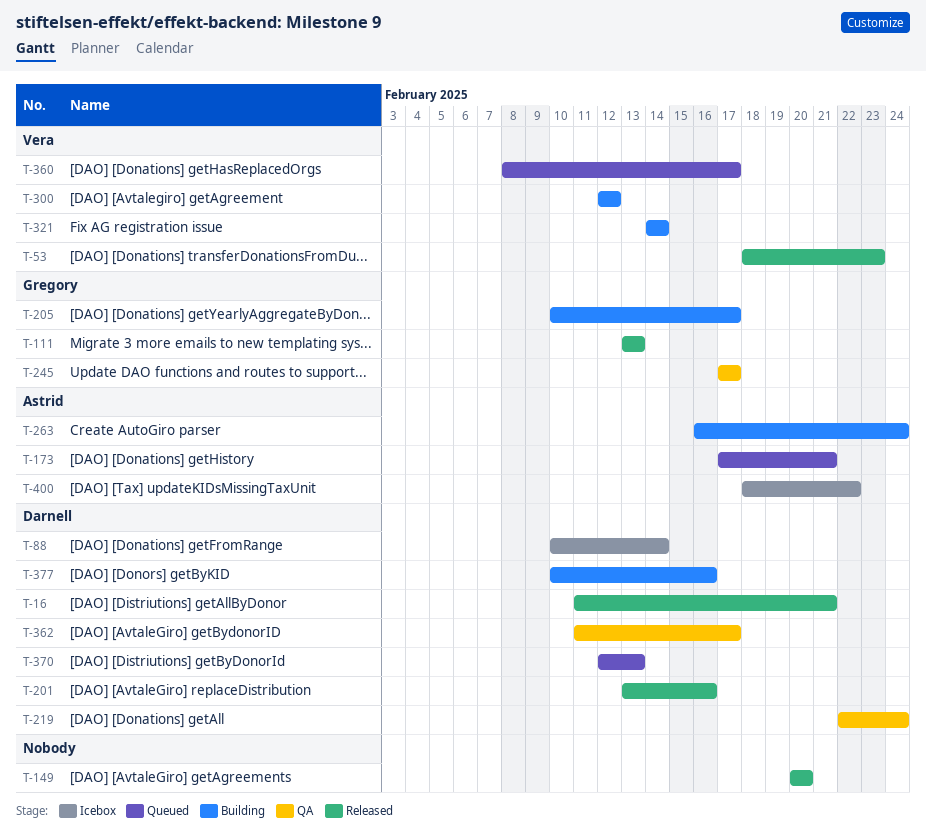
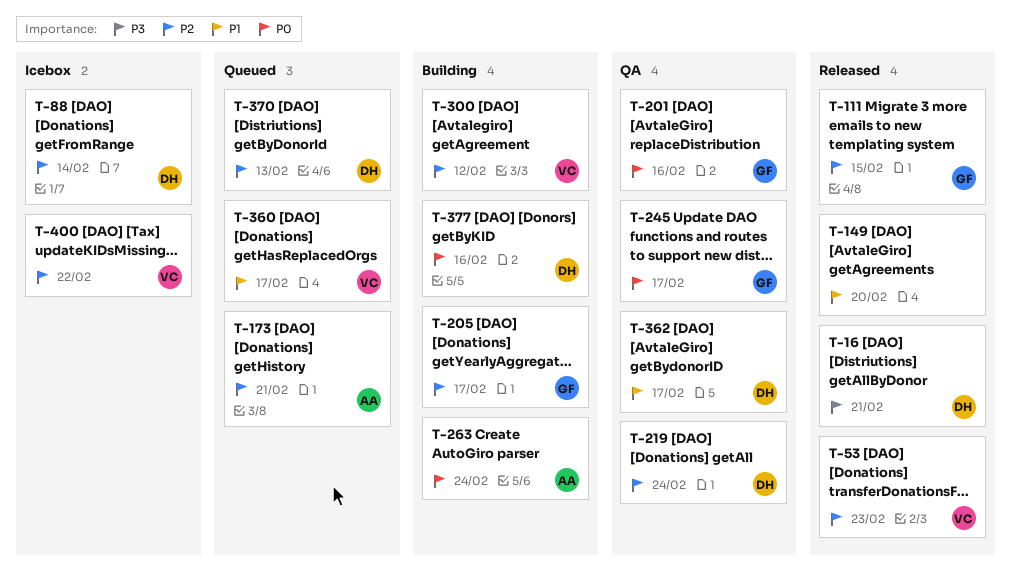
T-111, due: Feb 13 -> Feb 15
T-201, status: Released -> QA
T-201, owner: Darnell -> Gregory
T-321: present -> none
T-400, owner: Astrid -> Vera

